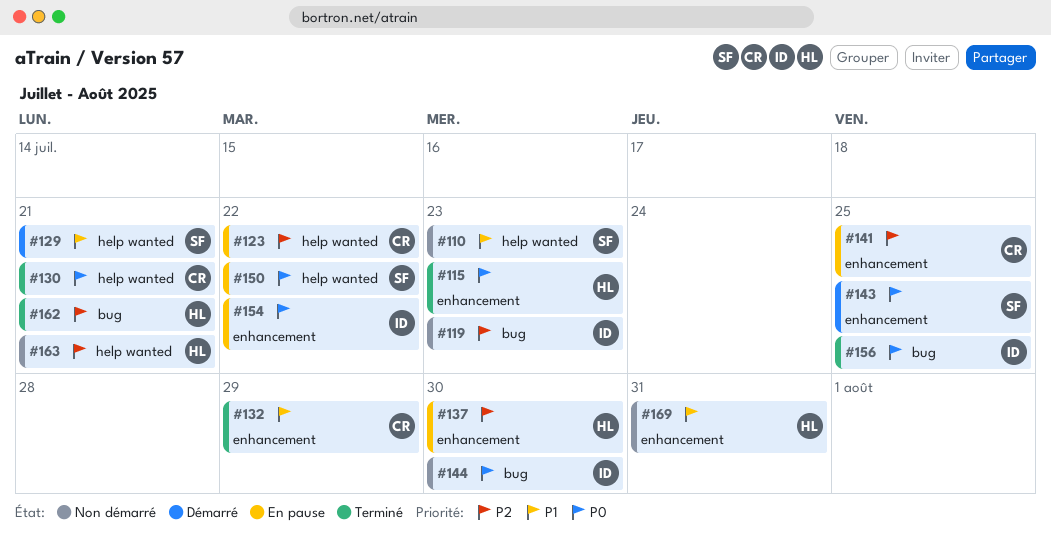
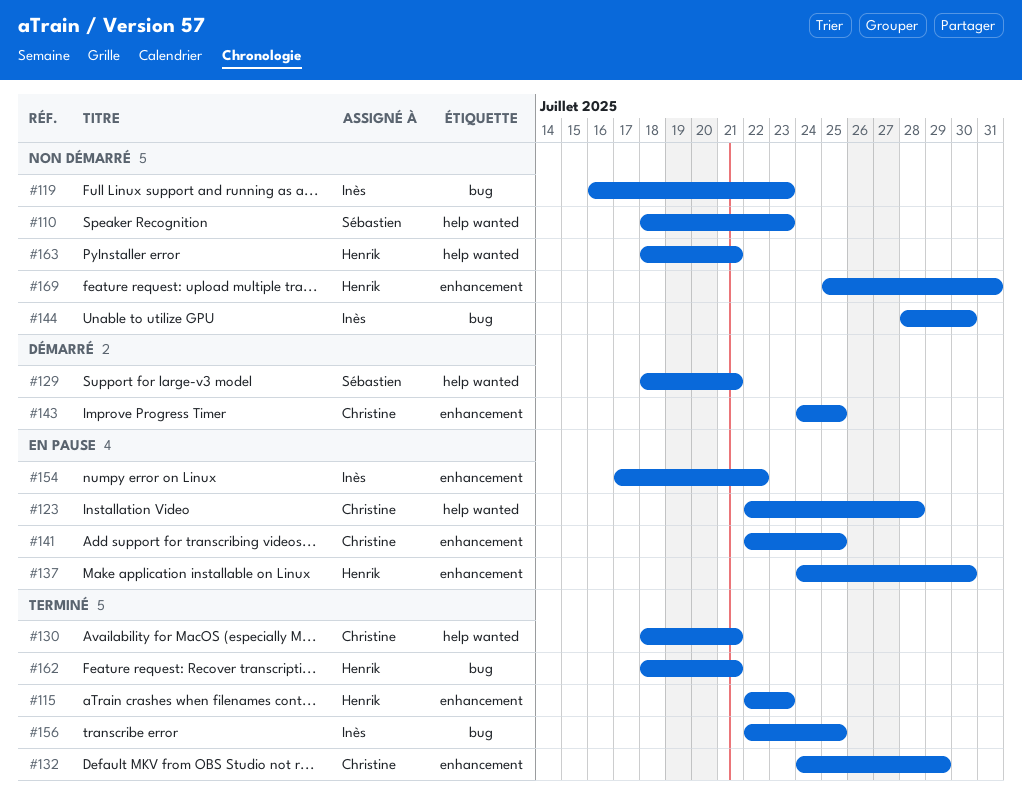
#123, due: Jul 22 -> Jul 28
#143, owner: Sébastien -> Christine
#150: present -> none

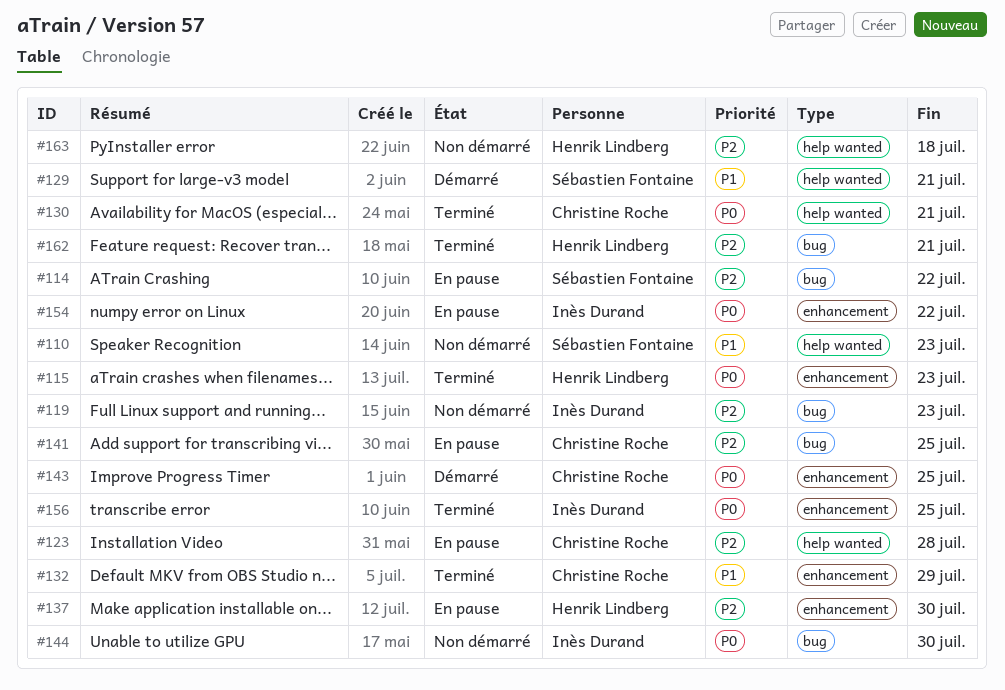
#114: none -> present
#141, label: enhancement -> bug
#156, label: bug -> enhancement
#163, due: Jul 21 -> Jul 18
#169: present -> none

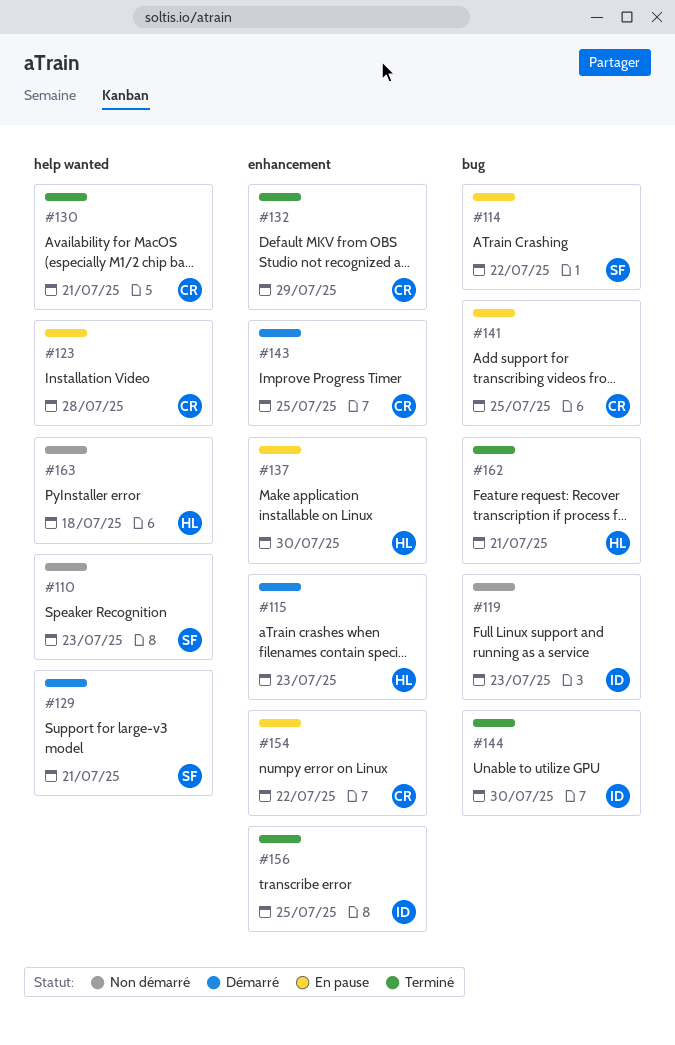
#115, status: Terminé -> Démarré
#144, status: Non démarré -> Terminé
#154, owner: Inès Durand -> Christine Roche

